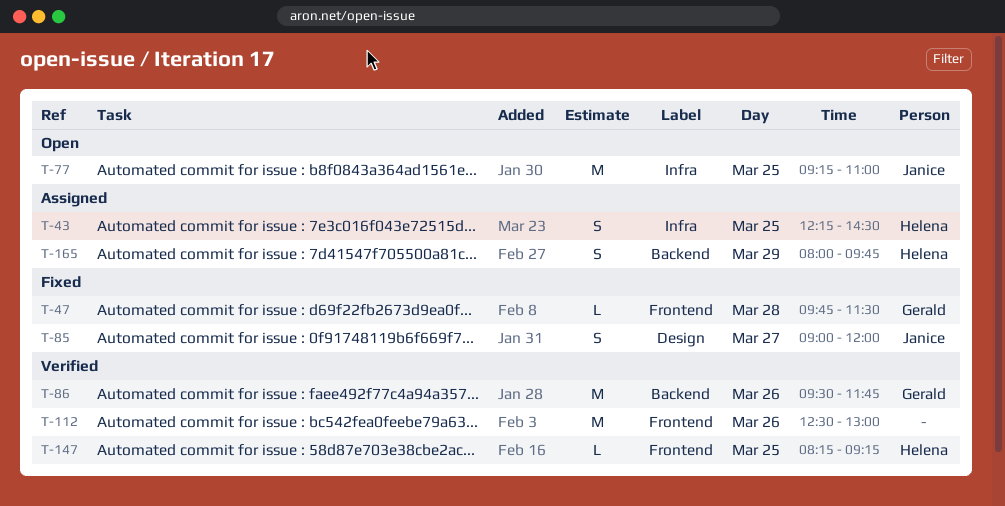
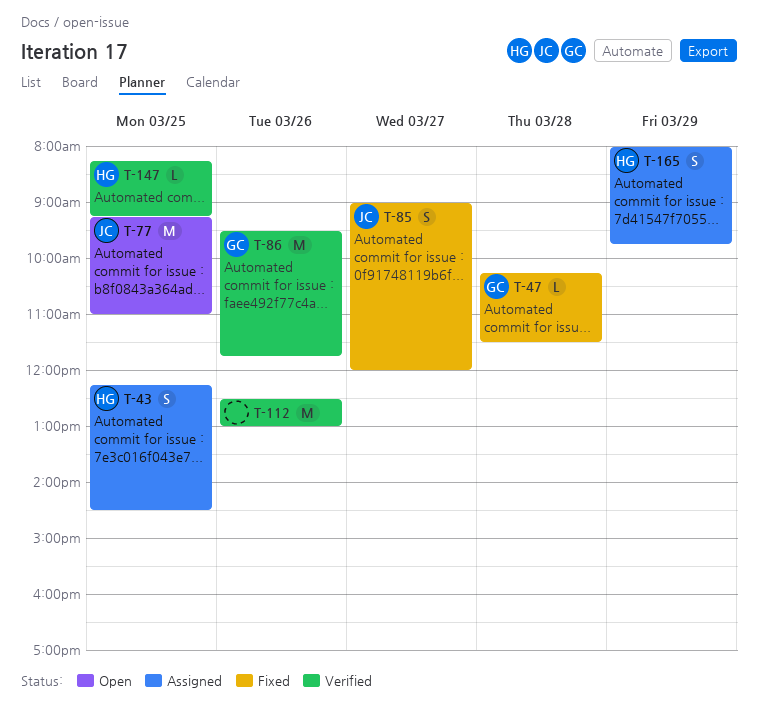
T-47, begins: 09:45 -> 10:15

